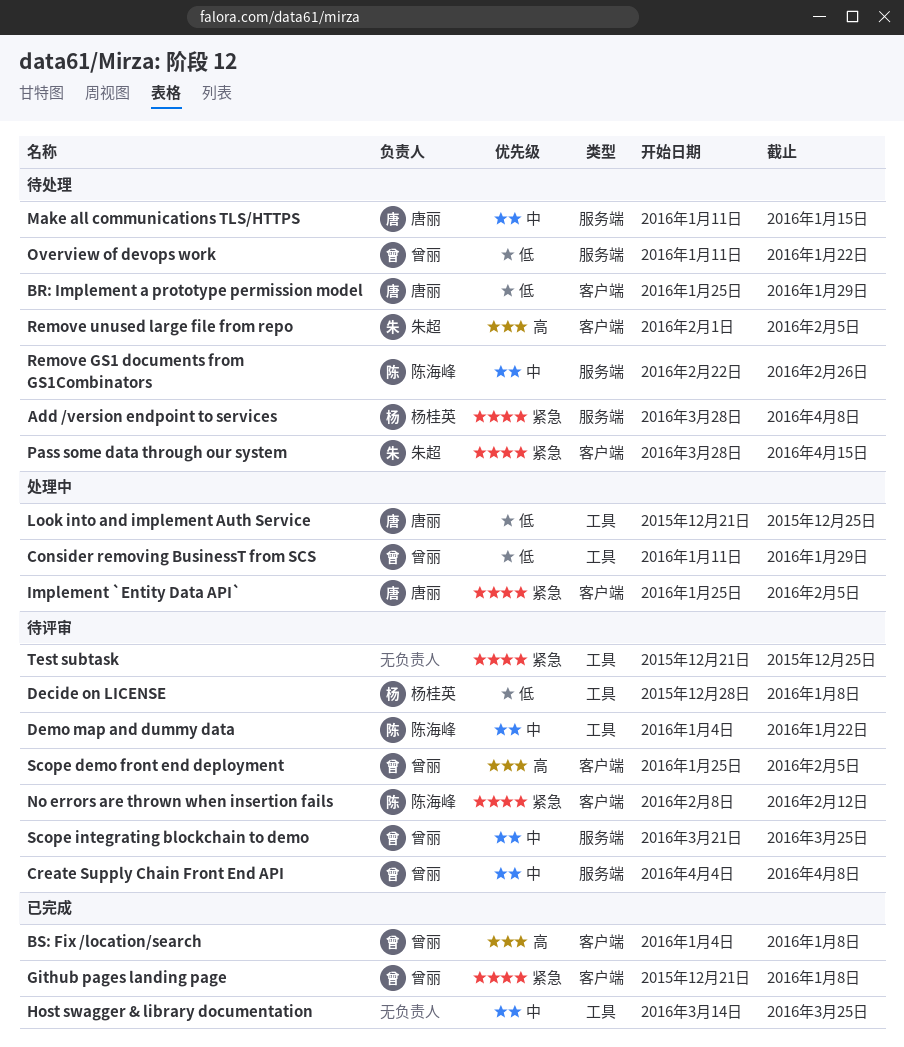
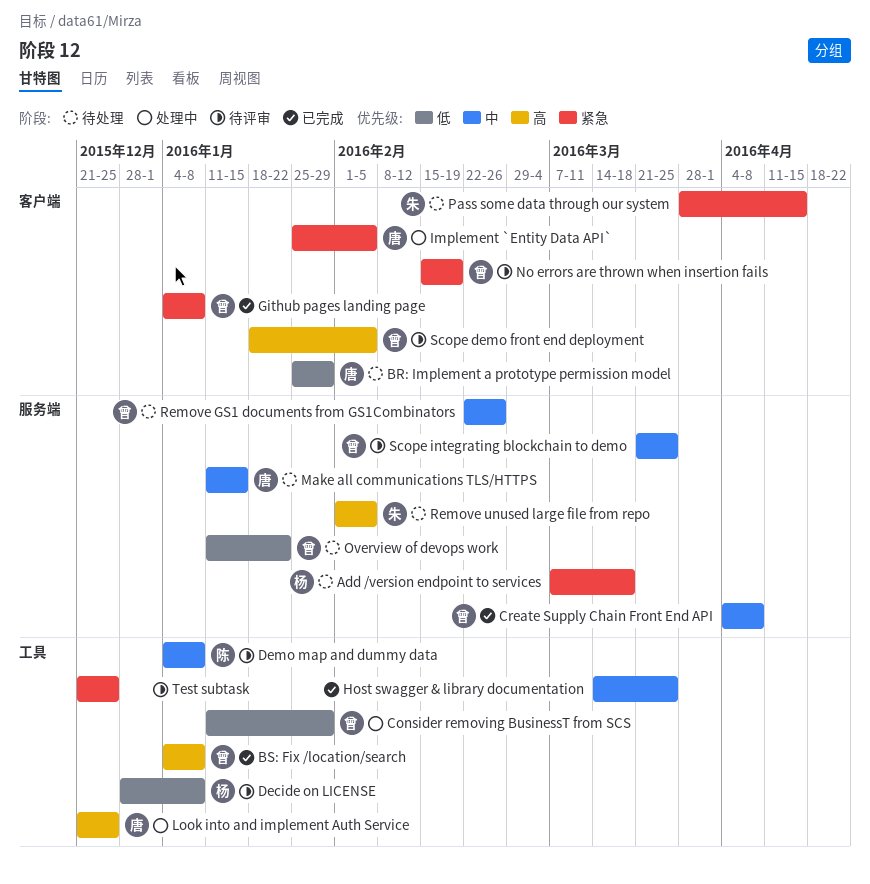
Add /version endpoint to services, start: Mar 28 -> Mar 7
Add /version endpoint to services, due: Apr 8 -> Mar 18
BS: Fix /location/search, label: 客户端 -> 工具
Create Supply Chain Front End API, status: 待评审 -> 已完成
Demo map and dummy data, due: Jan 22 -> Jan 8
Github pages landing page, start: Dec 21 -> Jan 4
Look into and implement Auth Service, priority: 低 -> 高
No errors are thrown when insertion fails, owner: 陈海峰 -> 曾丽
No errors are thrown when insertion fails, start: Feb 8 -> Feb 15
No errors are thrown when insertion fails, due: Feb 12 -> Feb 19
Remove GS1 documents from GS1Combinators, owner: 陈海峰 -> 曾丽
Remove unused large file from repo, label: 客户端 -> 服务端
Scope demo front end deployment, start: Jan 25 -> Jan 18

